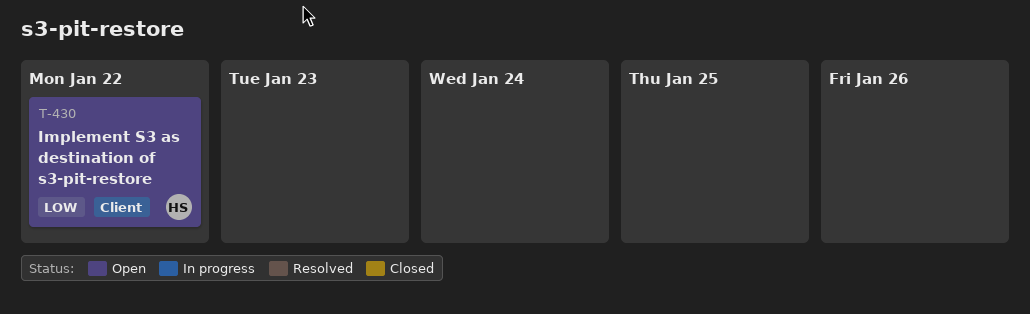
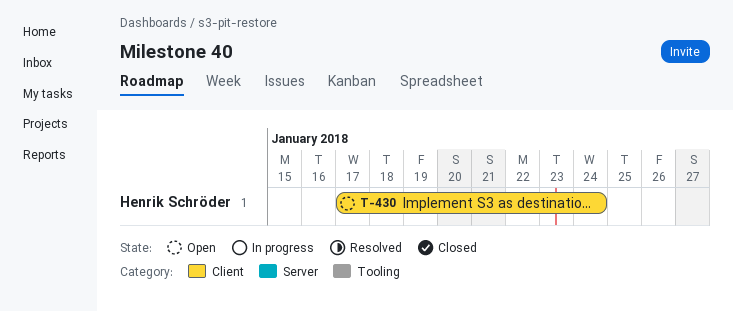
T-430, due: Jan 22 -> Jan 24

